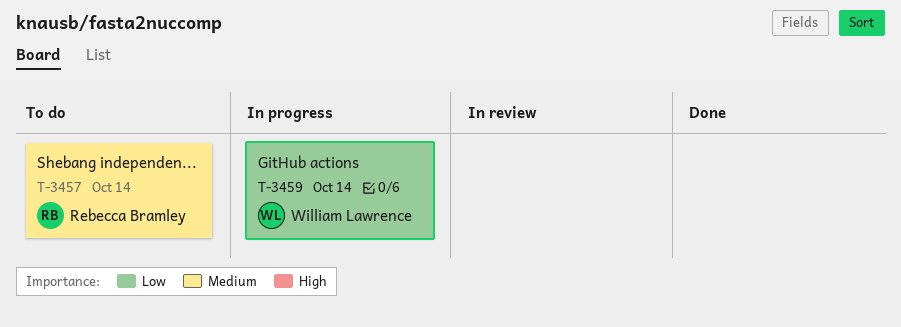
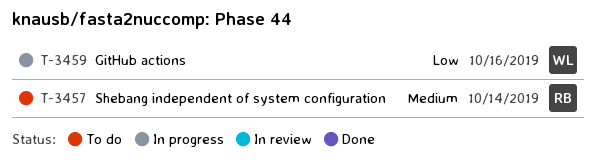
T-3459, due: Oct 14 -> Oct 16

